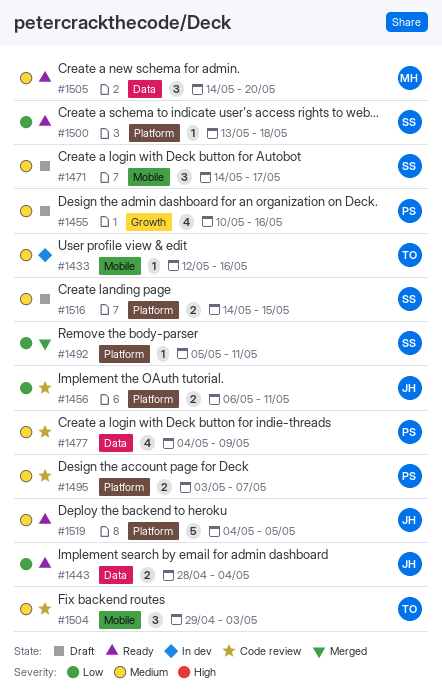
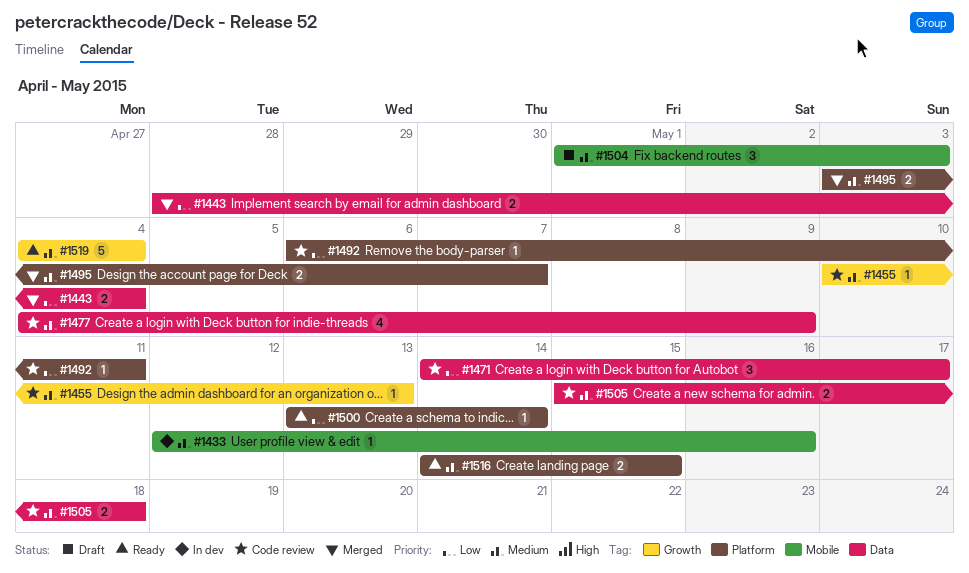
#1443, status: Ready -> Merged
#1455, status: Draft -> Code review
#1455, estimate: 4 -> 1
#1455, due: May 16 -> May 13
#1456: present -> none
#1471, status: Draft -> Code review
#1471, priority: Medium -> Low
#1471, label: Mobile -> Data
#1492, status: Merged -> Code review
#1492, start: May 5 -> May 6
#1495, status: Code review -> Merged
#1500, due: May 18 -> May 14
#1504, status: Code review -> Draft
#1504, start: Apr 29 -> May 1
#1505, status: Ready -> Code review
#1505, estimate: 3 -> 2
#1505, start: May 14 -> May 15
#1505, due: May 20 -> May 18
#1516, status: Draft -> Ready
#1519, label: Platform -> Growth
#1519, due: May 5 -> May 4

